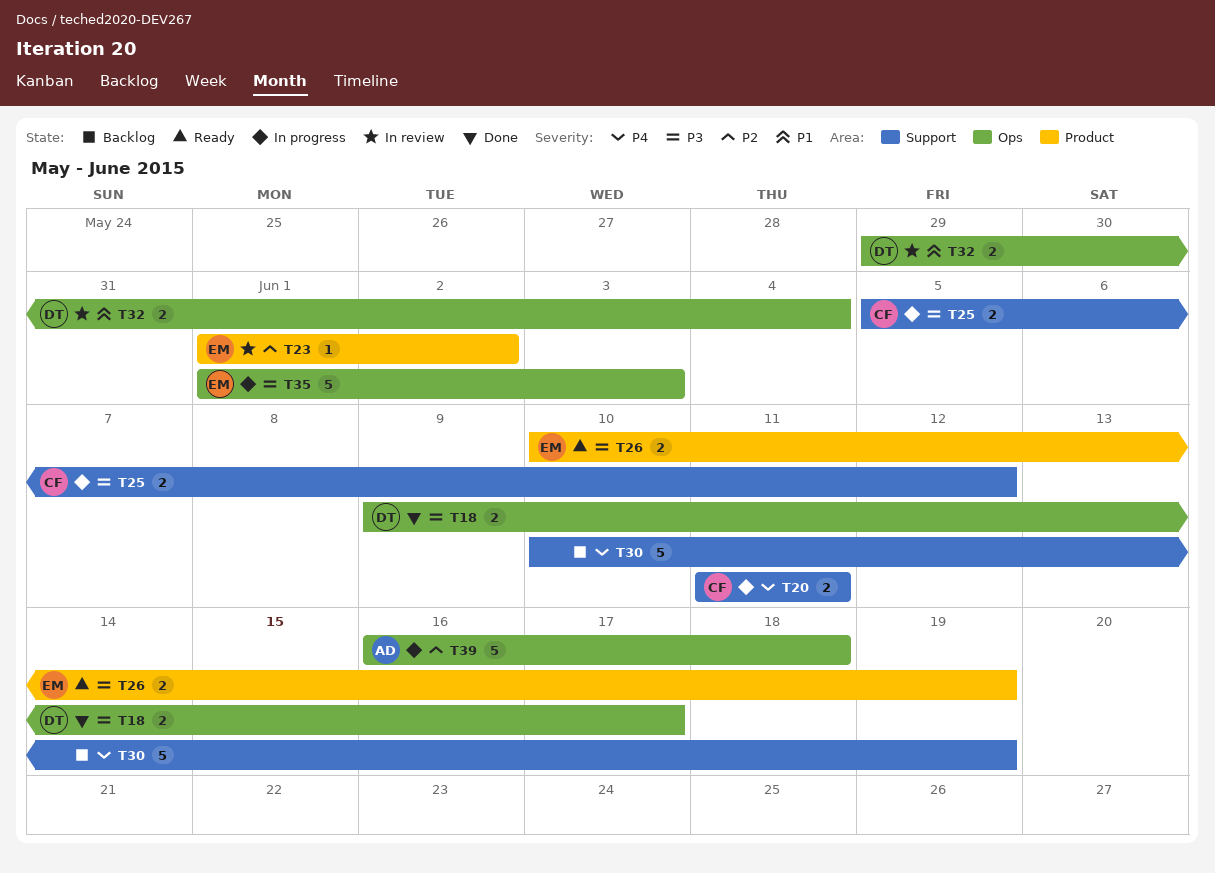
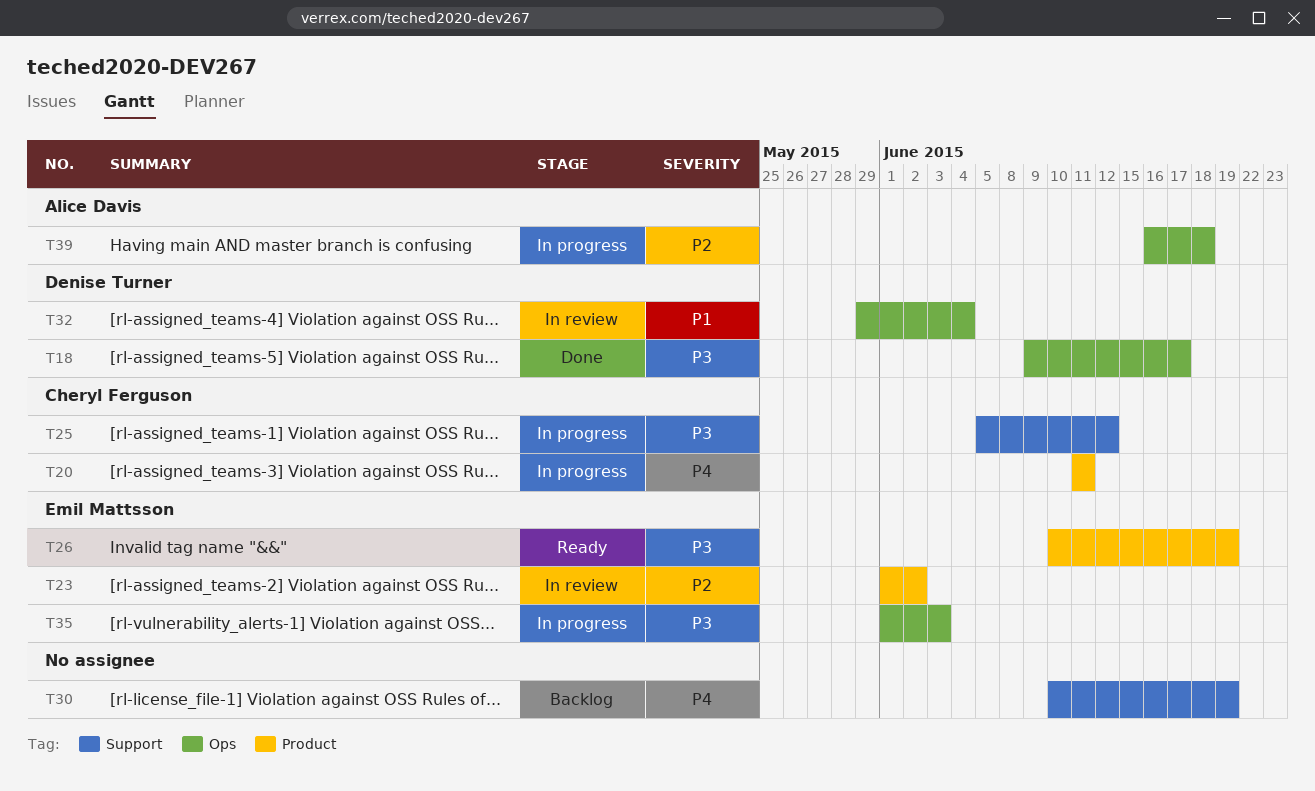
T20, label: Support -> Product

